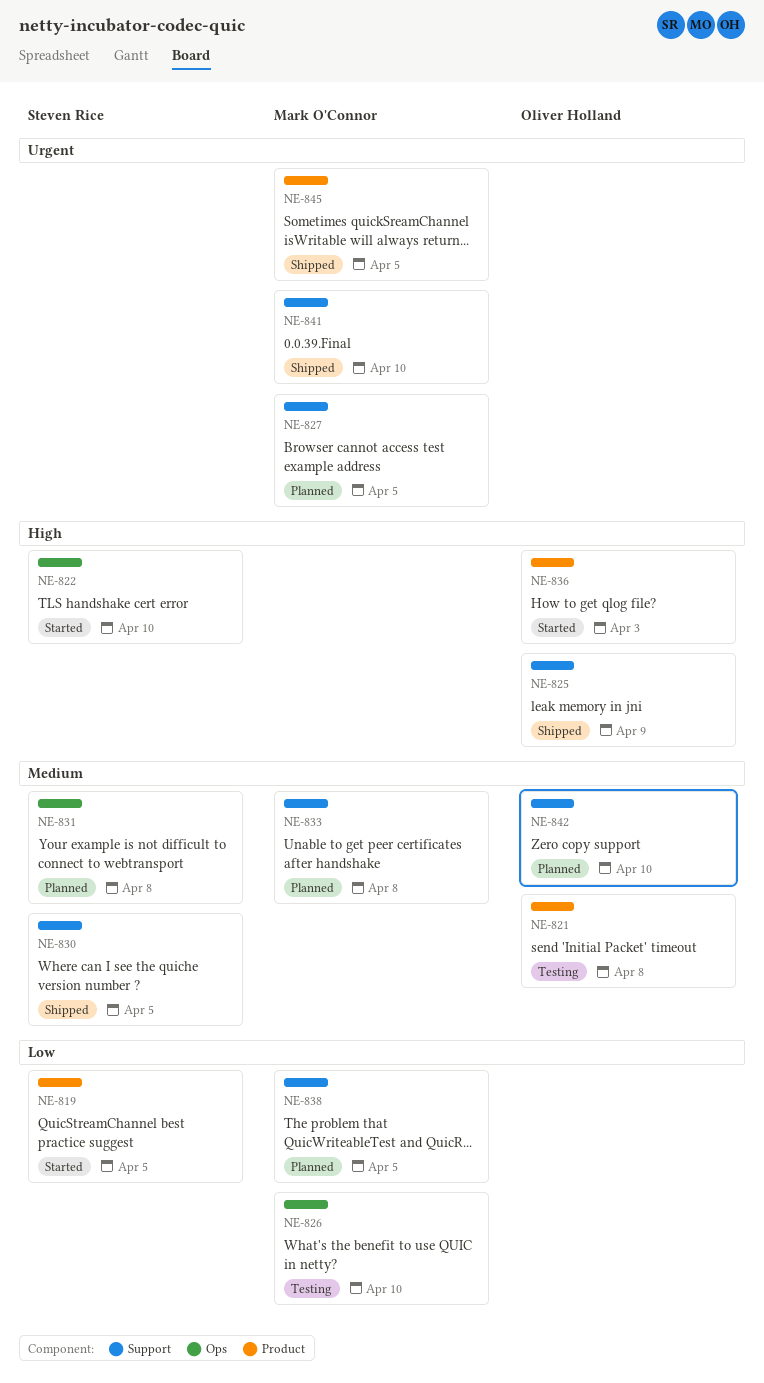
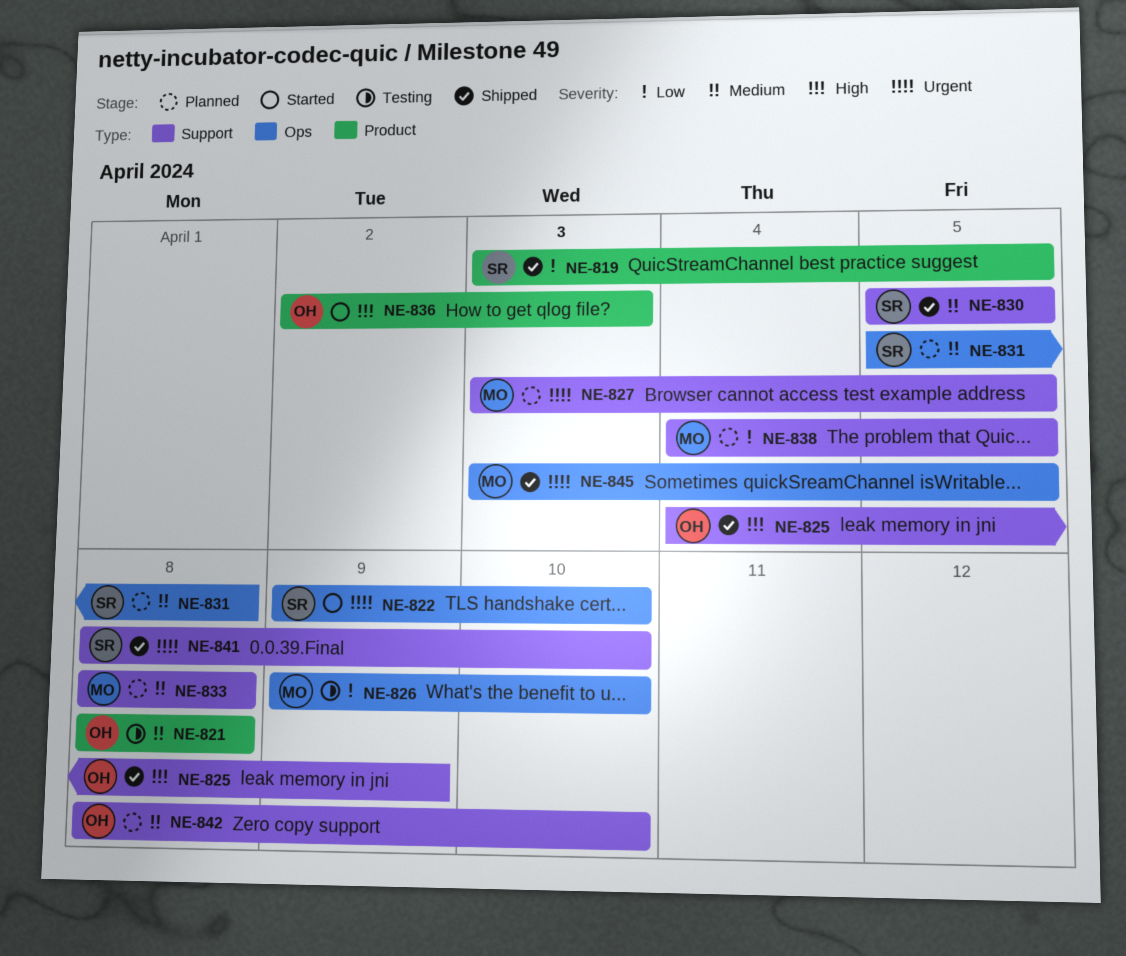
NE-819, status: Started -> Shipped
NE-822, priority: High -> Urgent
NE-841, owner: Mark O'Connor -> Steven Rice
NE-845, label: Product -> Ops

